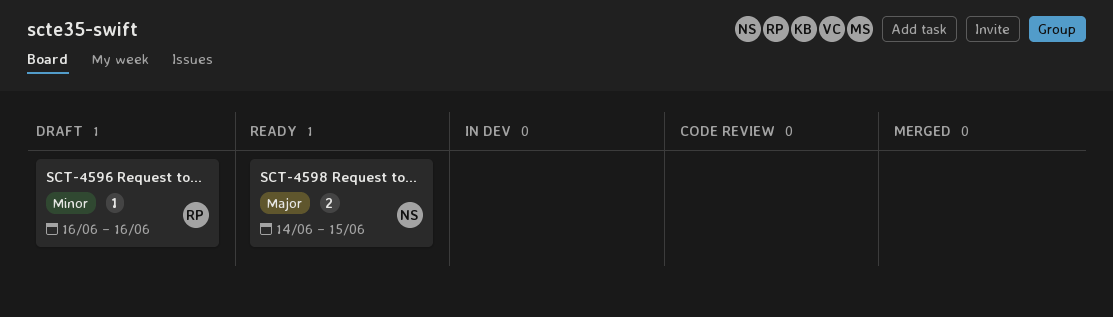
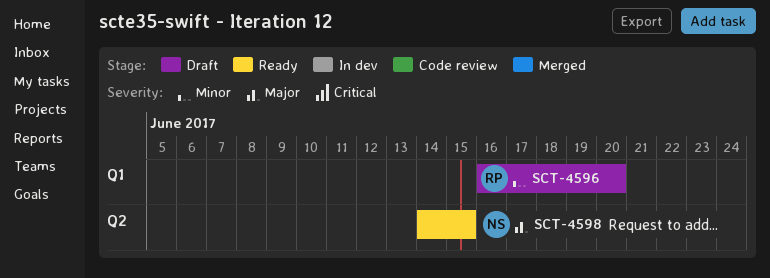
SCT-4596, due: Jun 16 -> Jun 20

